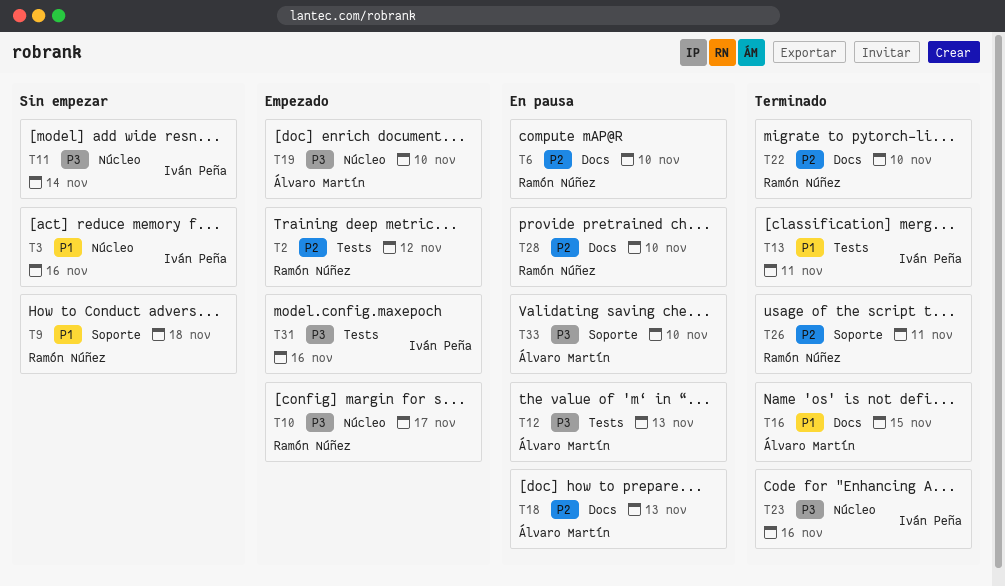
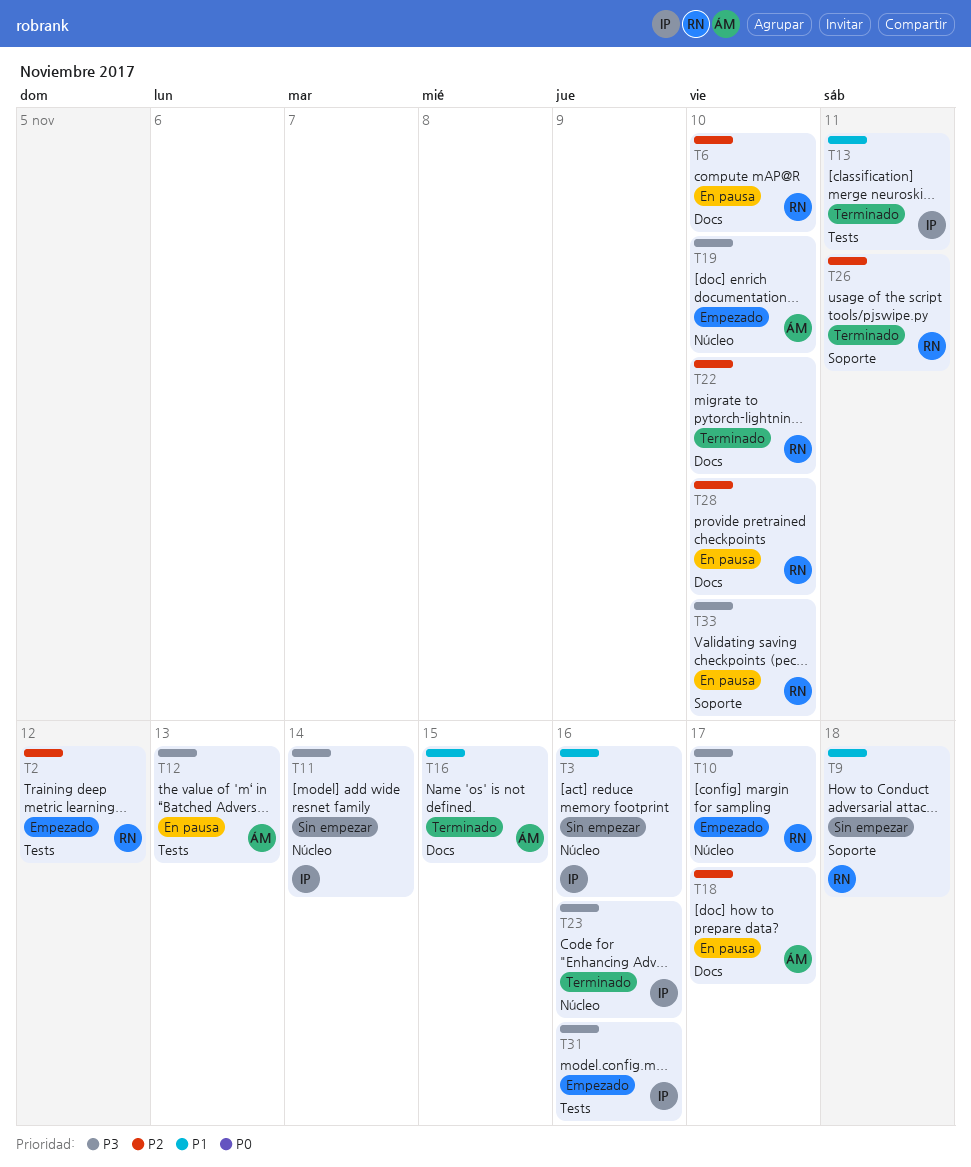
T18, due: Nov 13 -> Nov 17
T33, owner: Álvaro Martín -> Ramón Núñez

